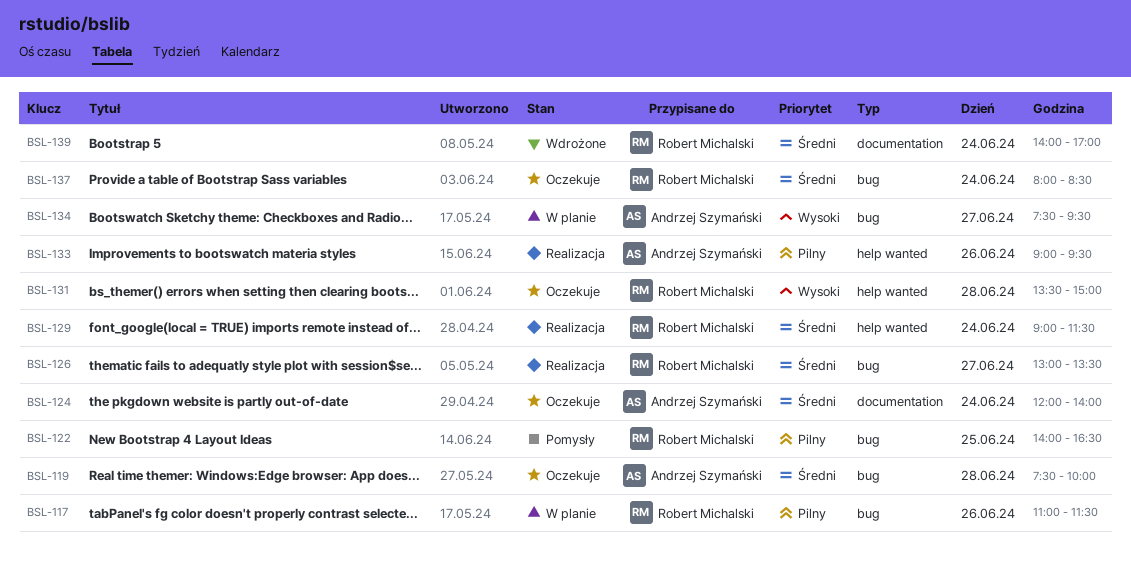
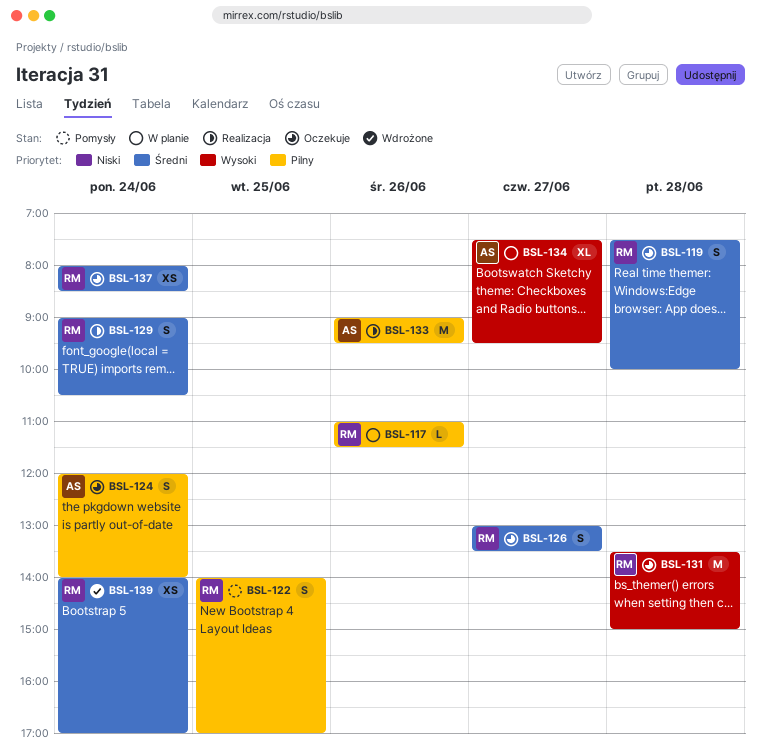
BSL-119, owner: Andrzej Szymański -> Robert Michalski
BSL-122, ends: 16:30 -> 17:00
BSL-124, priority: Średni -> Pilny
BSL-126, status: Realizacja -> Oczekuje
BSL-129, ends: 11:30 -> 10:30

